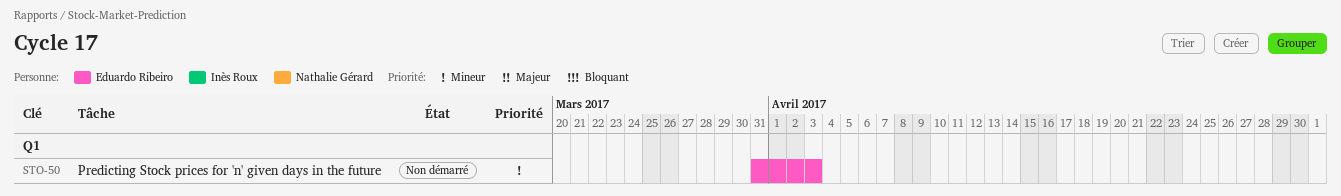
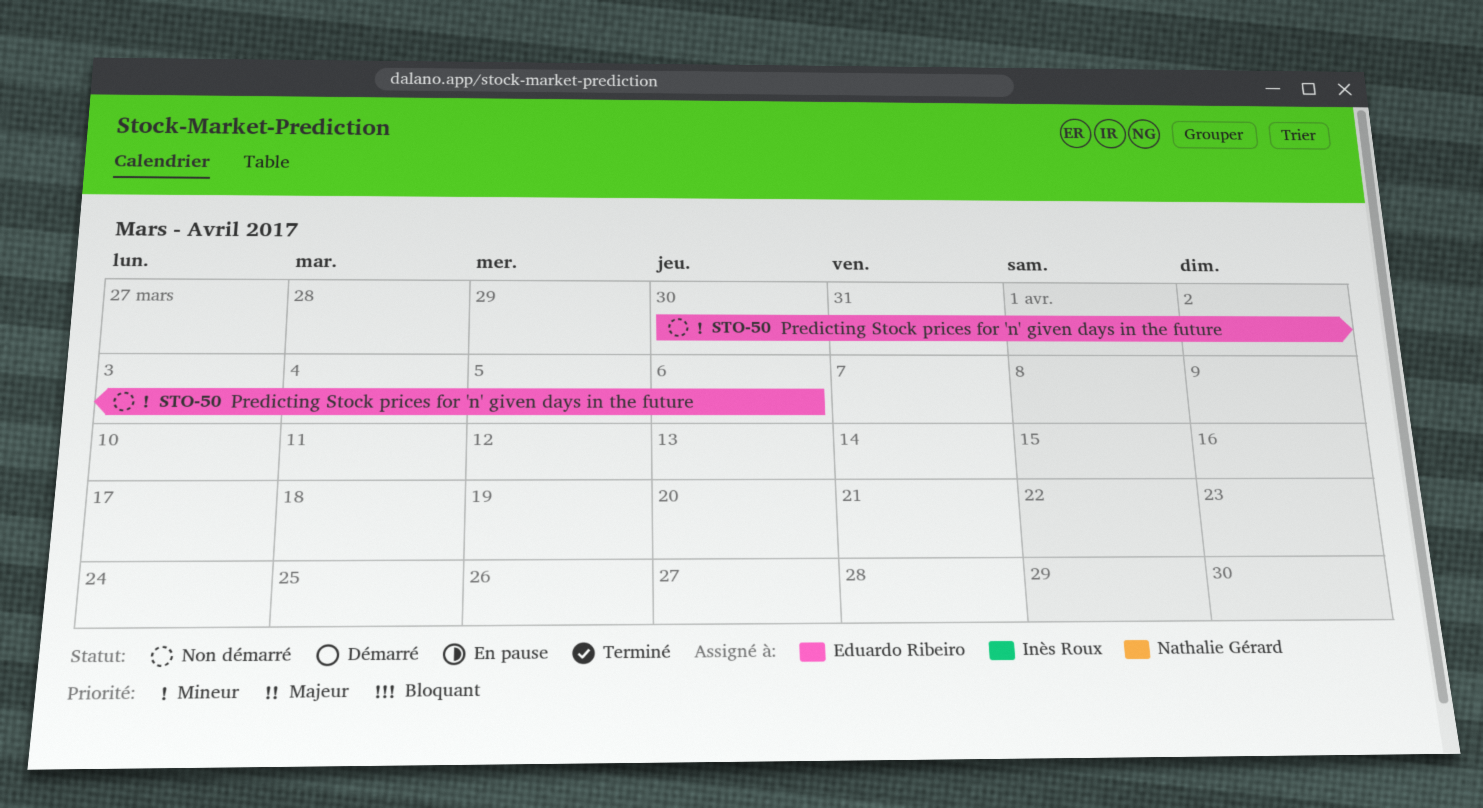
STO-50, start: Mar 31 -> Mar 30
STO-50, due: Apr 3 -> Apr 6

